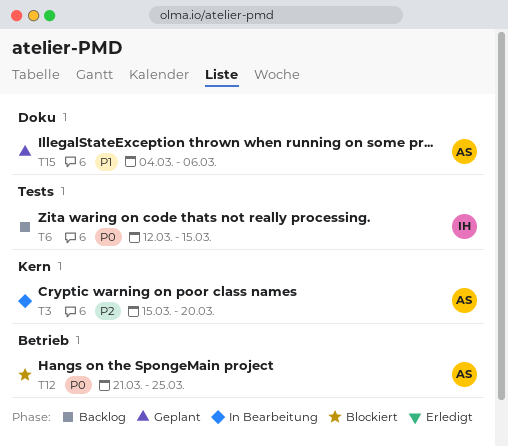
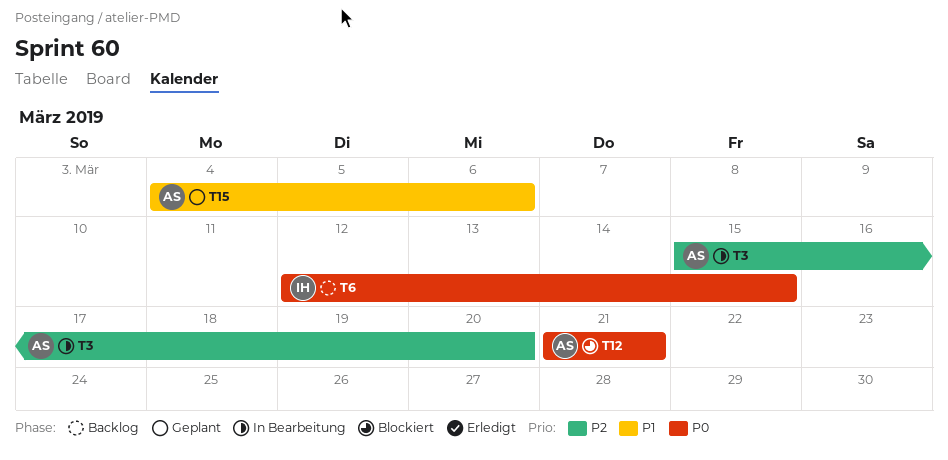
T12, due: Mar 25 -> Mar 21

